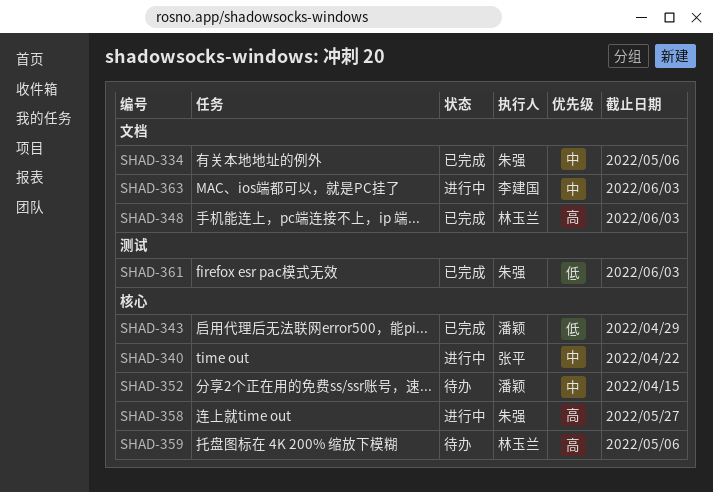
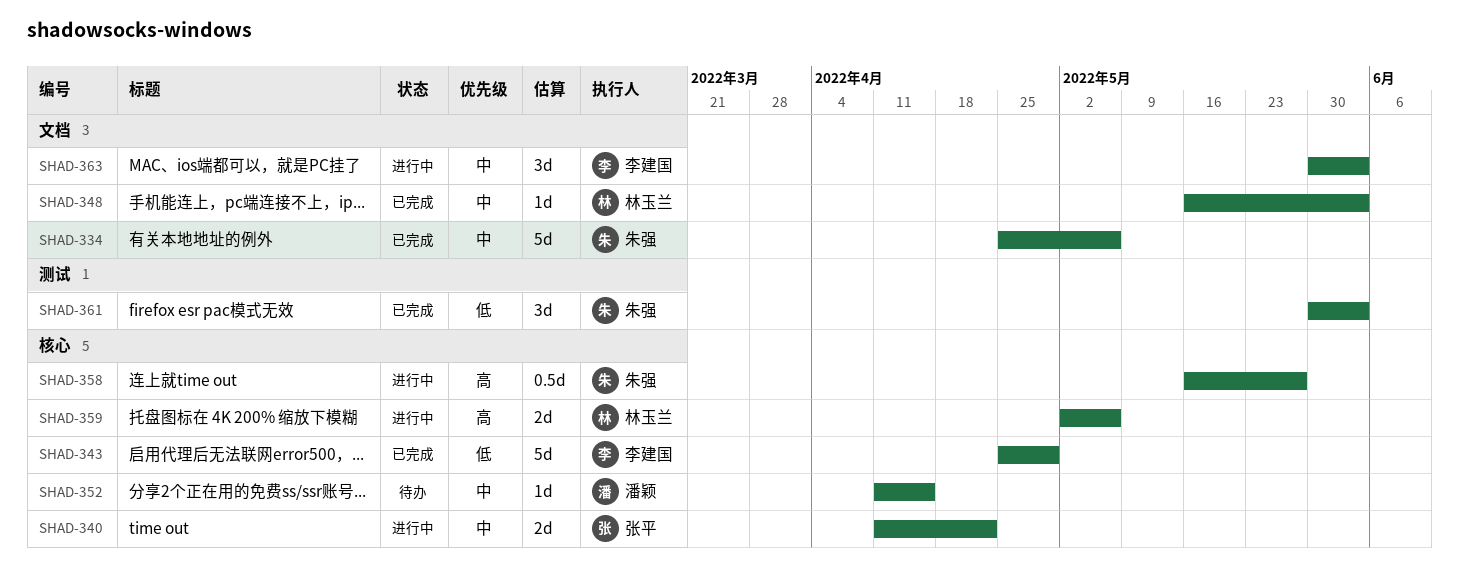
SHAD-343, owner: 潘颖 -> 李建国
SHAD-348, priority: 高 -> 中
SHAD-359, status: 待办 -> 进行中

